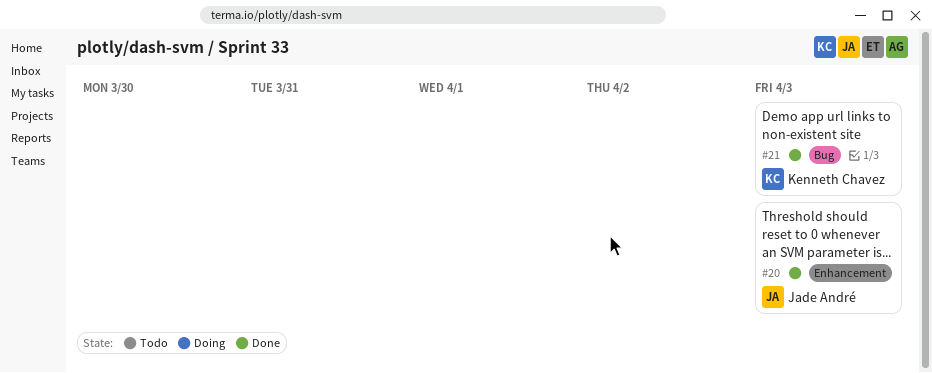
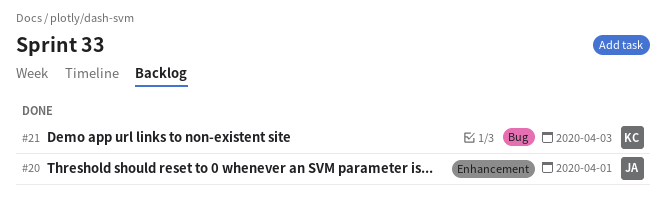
#20, due: Apr 3 -> Apr 1

